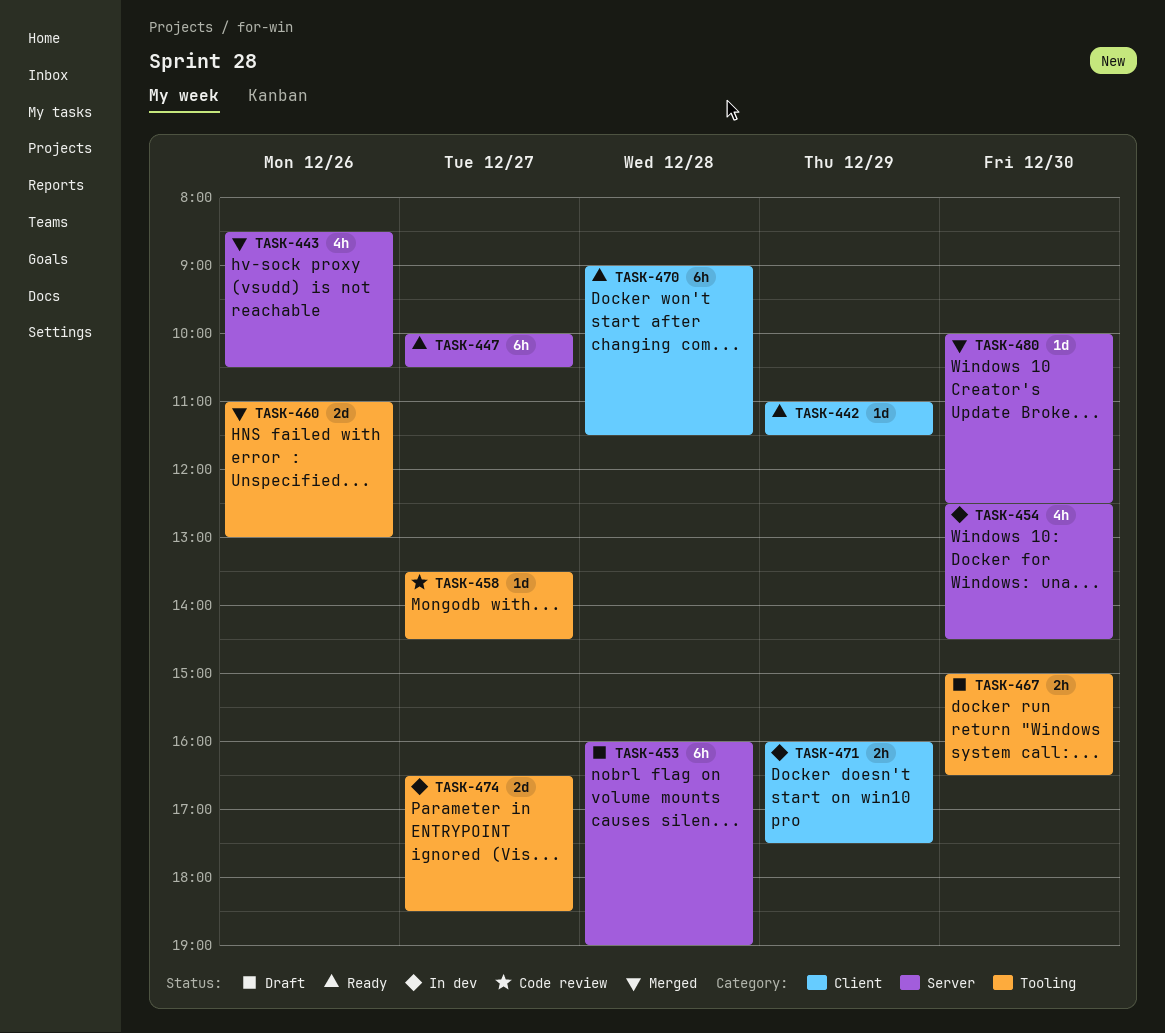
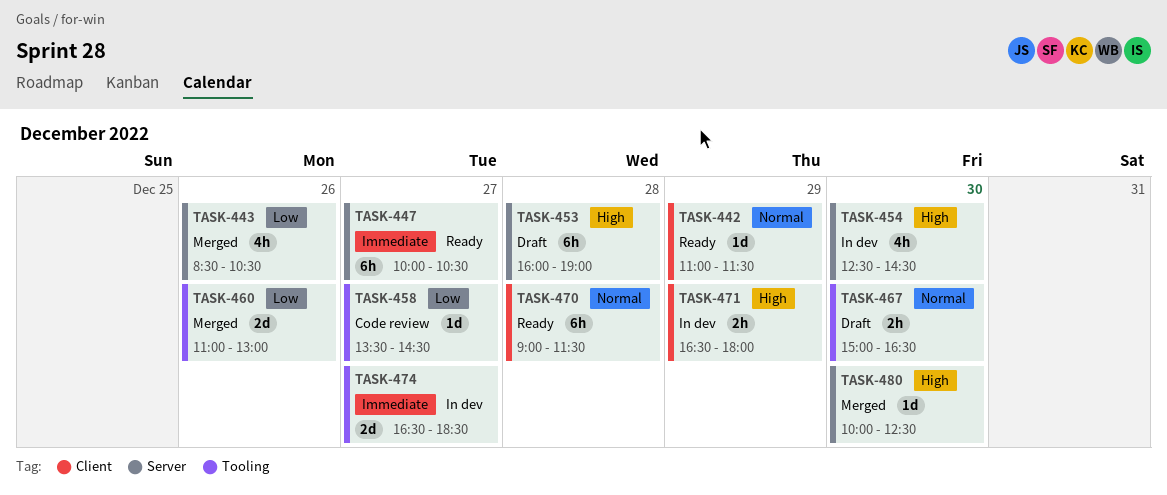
TASK-471, begins: 16:00 -> 16:30
TASK-471, ends: 17:30 -> 18:00

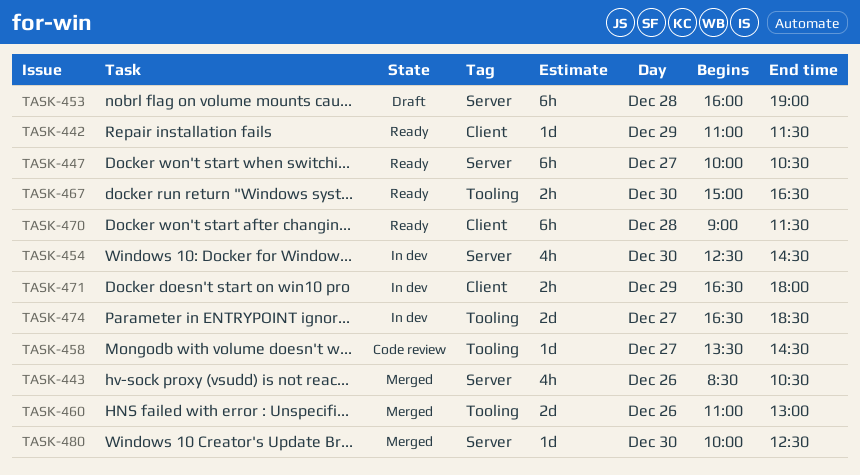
TASK-467, status: Draft -> Ready

